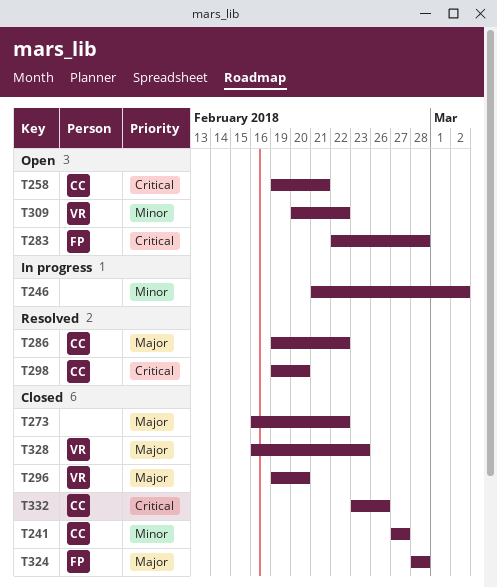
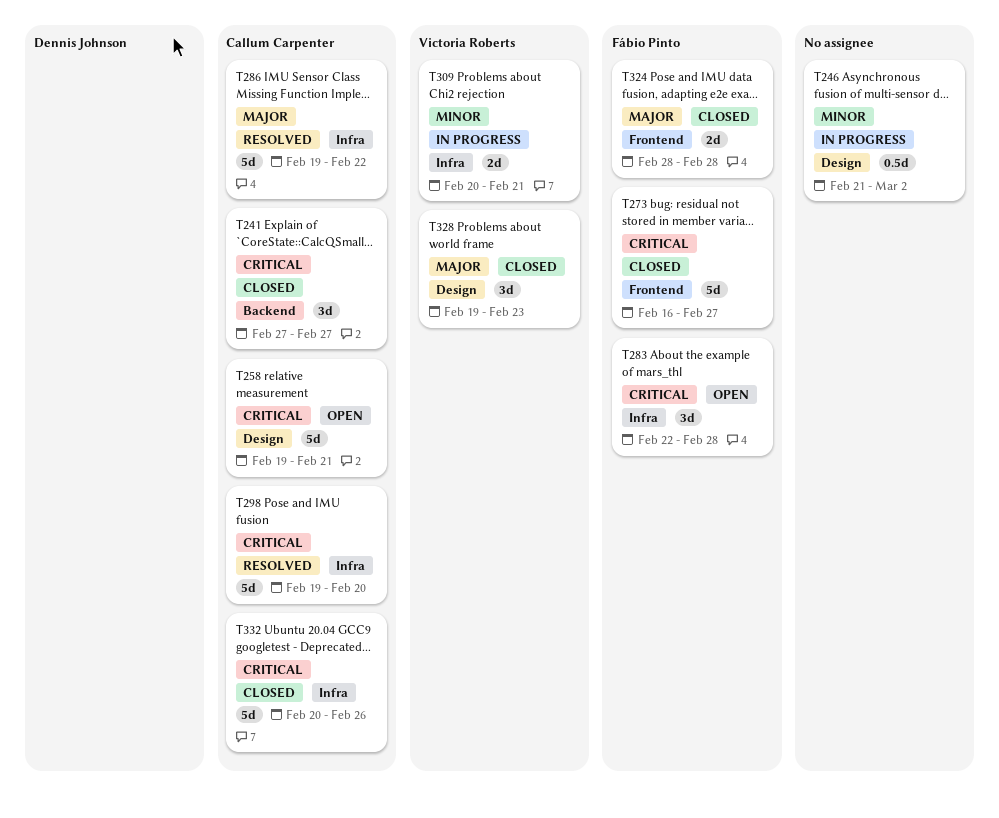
T241, priority: Minor -> Critical
T273, owner: none -> Fábio Pinto
T273, priority: Major -> Critical
T273, due: Feb 22 -> Feb 27
T296: present -> none
T309, status: Open -> In progress
T309, due: Feb 22 -> Feb 21
T328, start: Feb 16 -> Feb 19
T332, start: Feb 23 -> Feb 20

